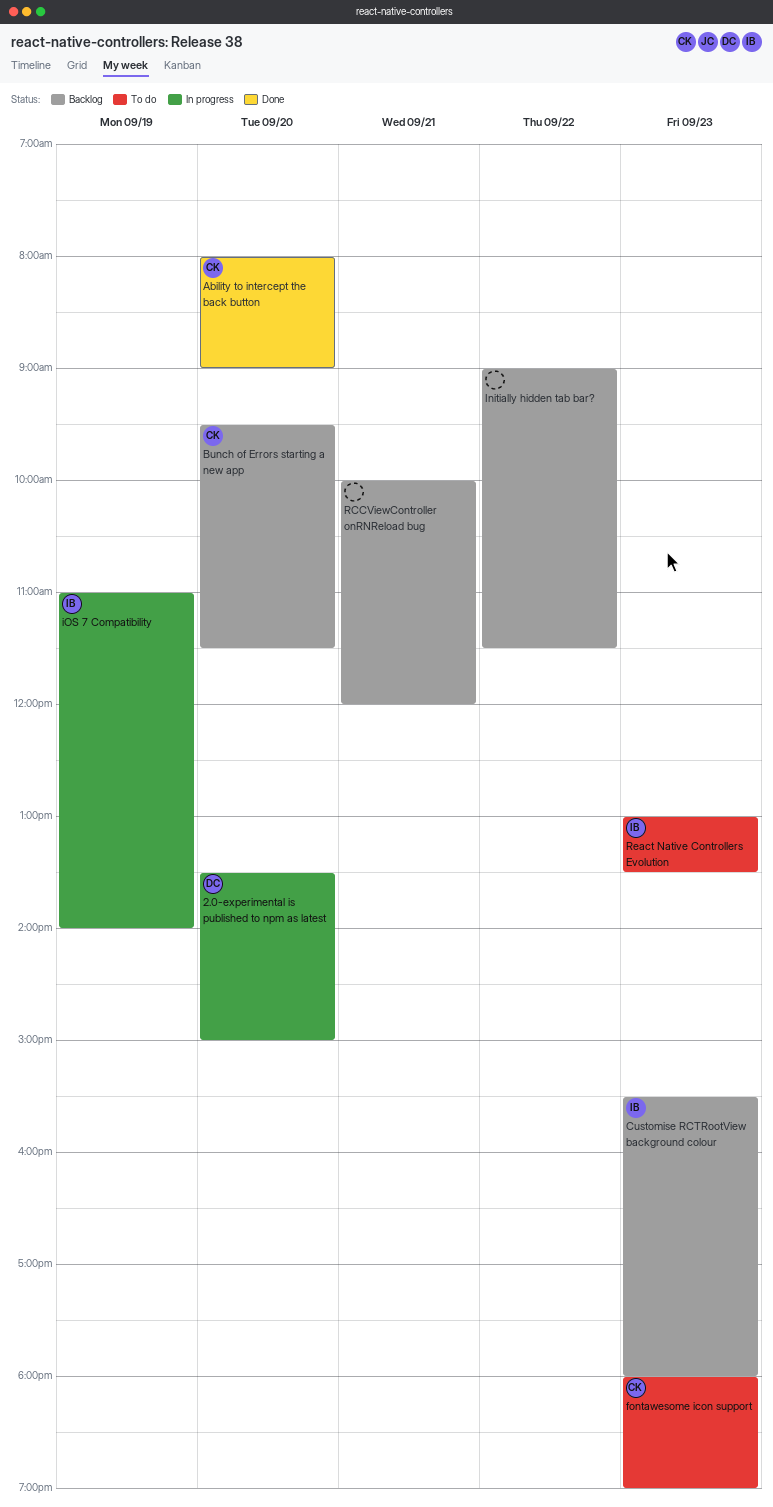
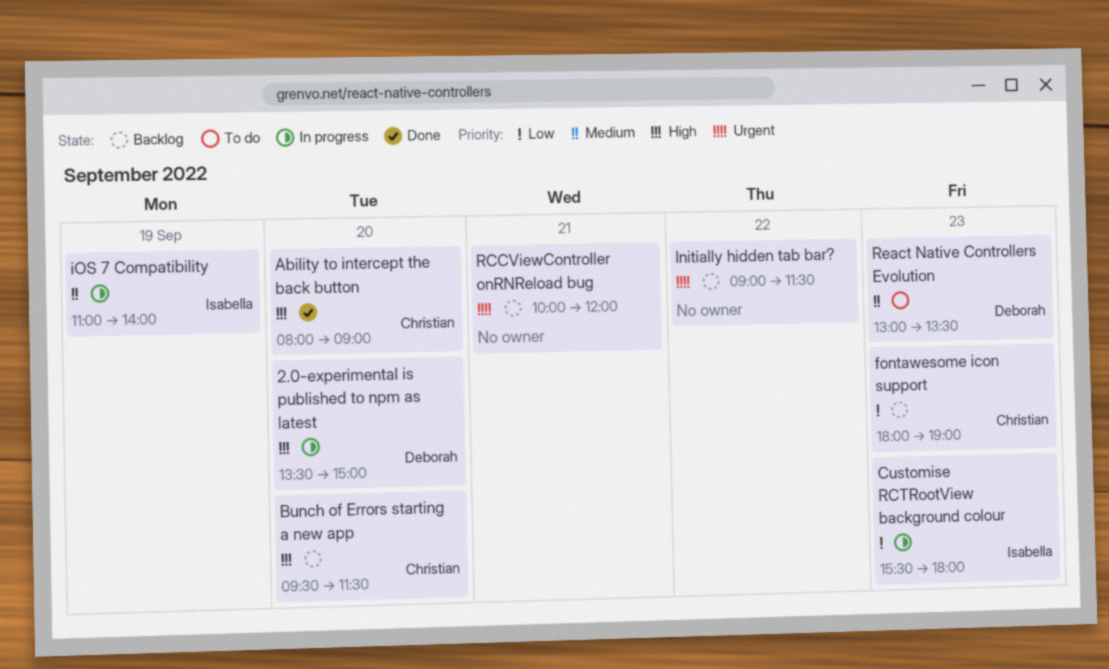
Customise RCTRootView background colour, status: Backlog -> In progress
fontawesome icon support, status: To do -> Backlog
React Native Controllers Evolution, owner: Isabella -> Deborah

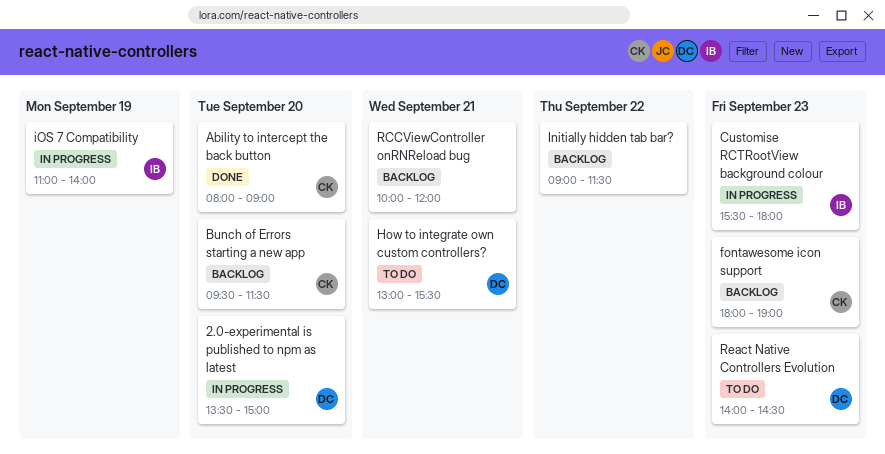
How to integrate own custom controllers?: none -> present
React Native Controllers Evolution, begins: 13:00 -> 14:00
React Native Controllers Evolution, ends: 13:30 -> 14:30

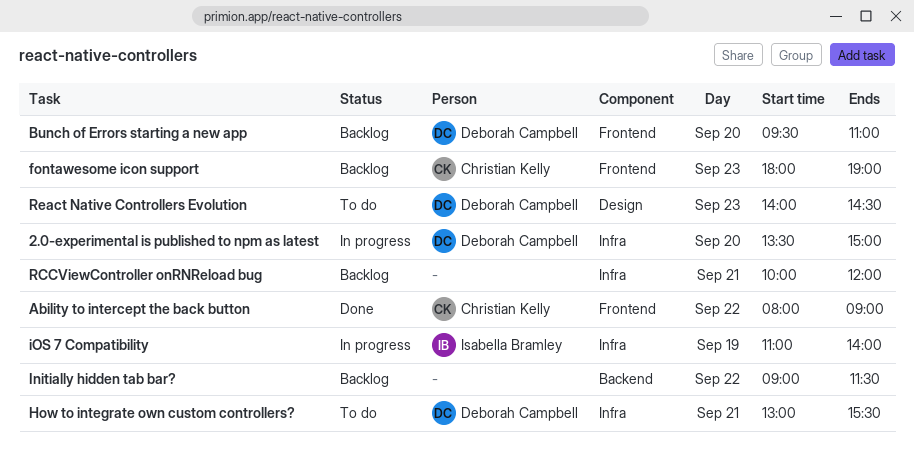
Ability to intercept the back button, day: Sep 20 -> Sep 22
Bunch of Errors starting a new app, owner: Christian Kelly -> Deborah Campbell
Bunch of Errors starting a new app, ends: 11:30 -> 11:00
Customise RCTRootView background colour: present -> none

